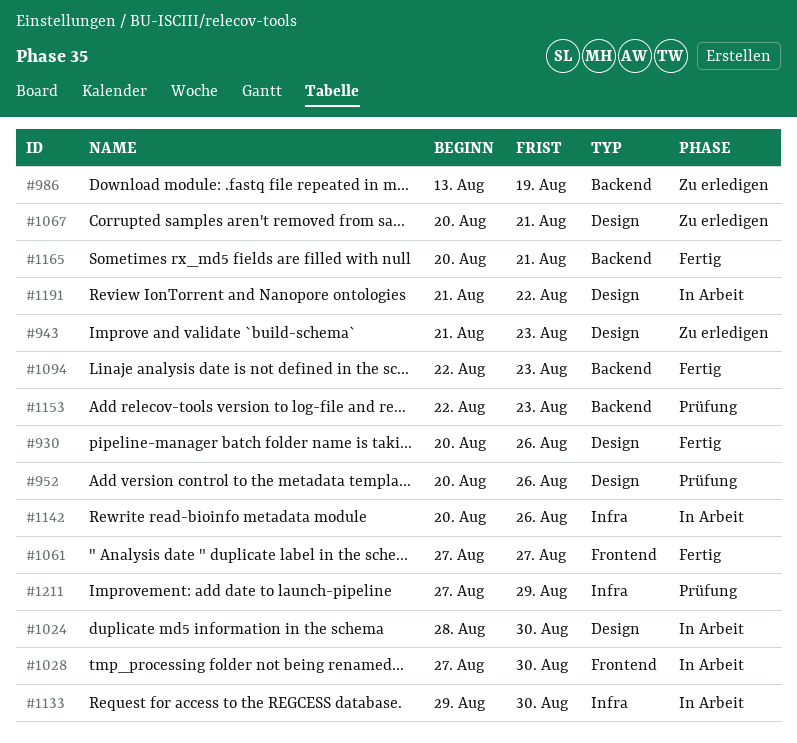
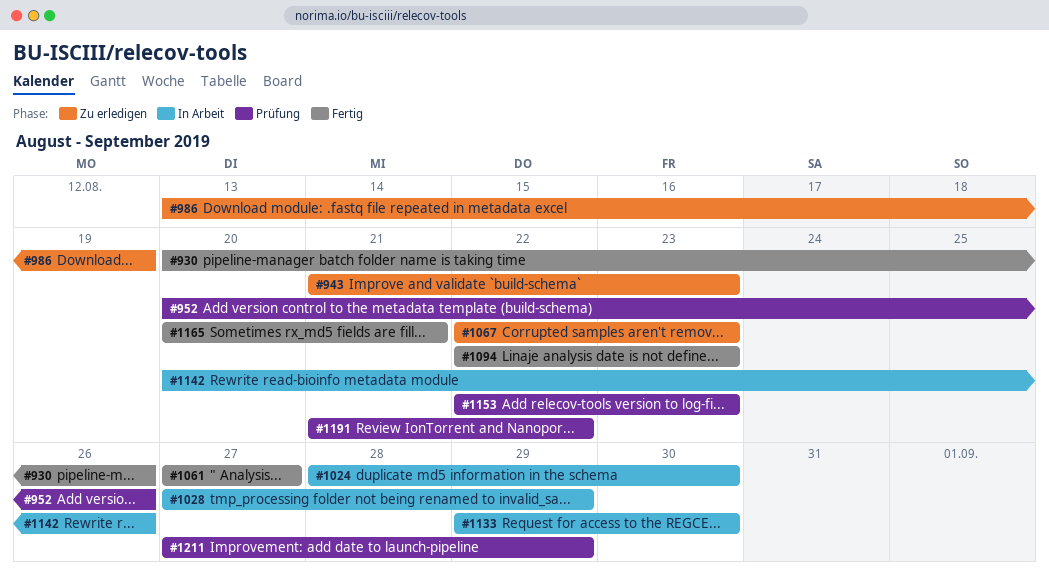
#1028, due: Aug 30 -> Aug 29
#1067, start: Aug 20 -> Aug 22
#1067, due: Aug 21 -> Aug 23
#1191, status: In Arbeit -> Prüfung

